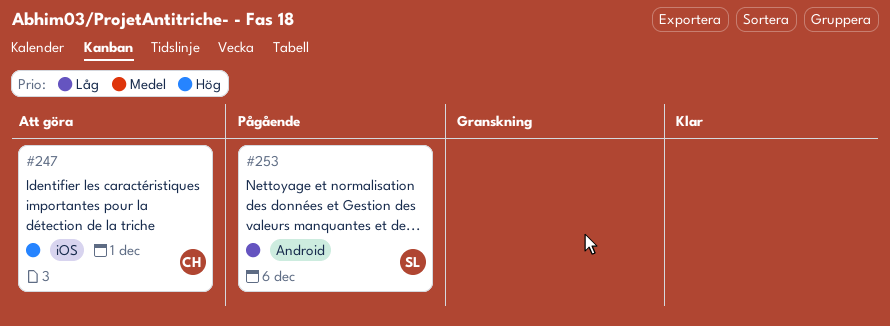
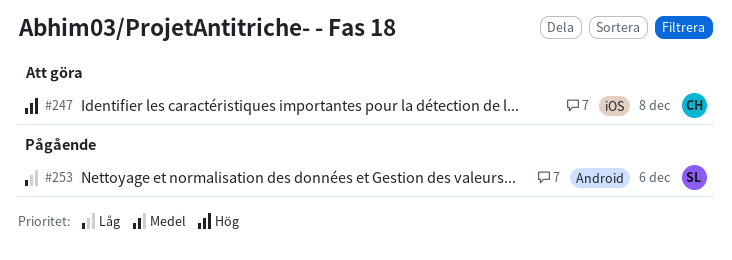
#247, due: Dec 1 -> Dec 8

